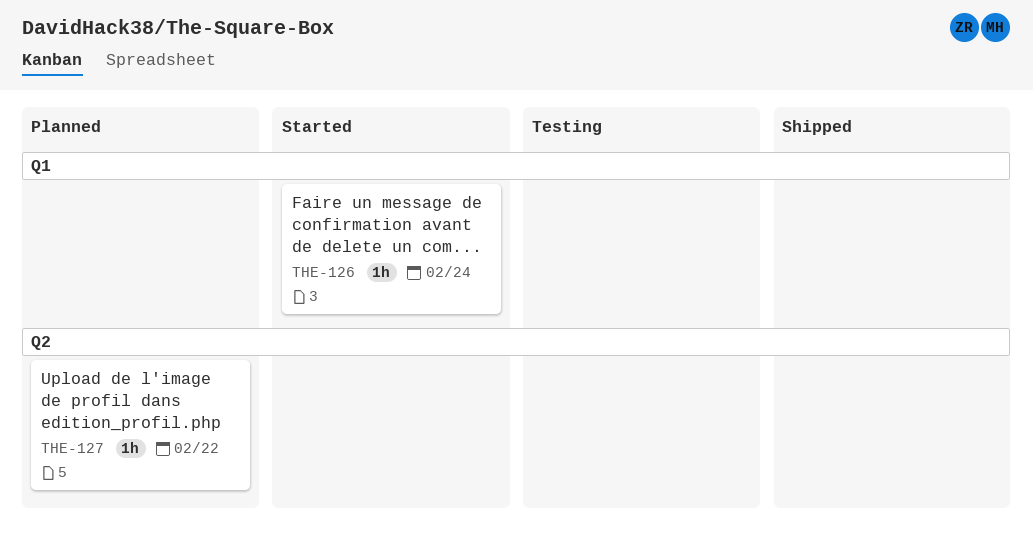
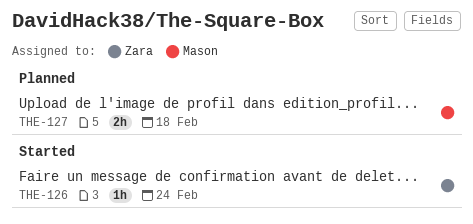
THE-127, estimate: 1h -> 2h
THE-127, due: Feb 22 -> Feb 18

